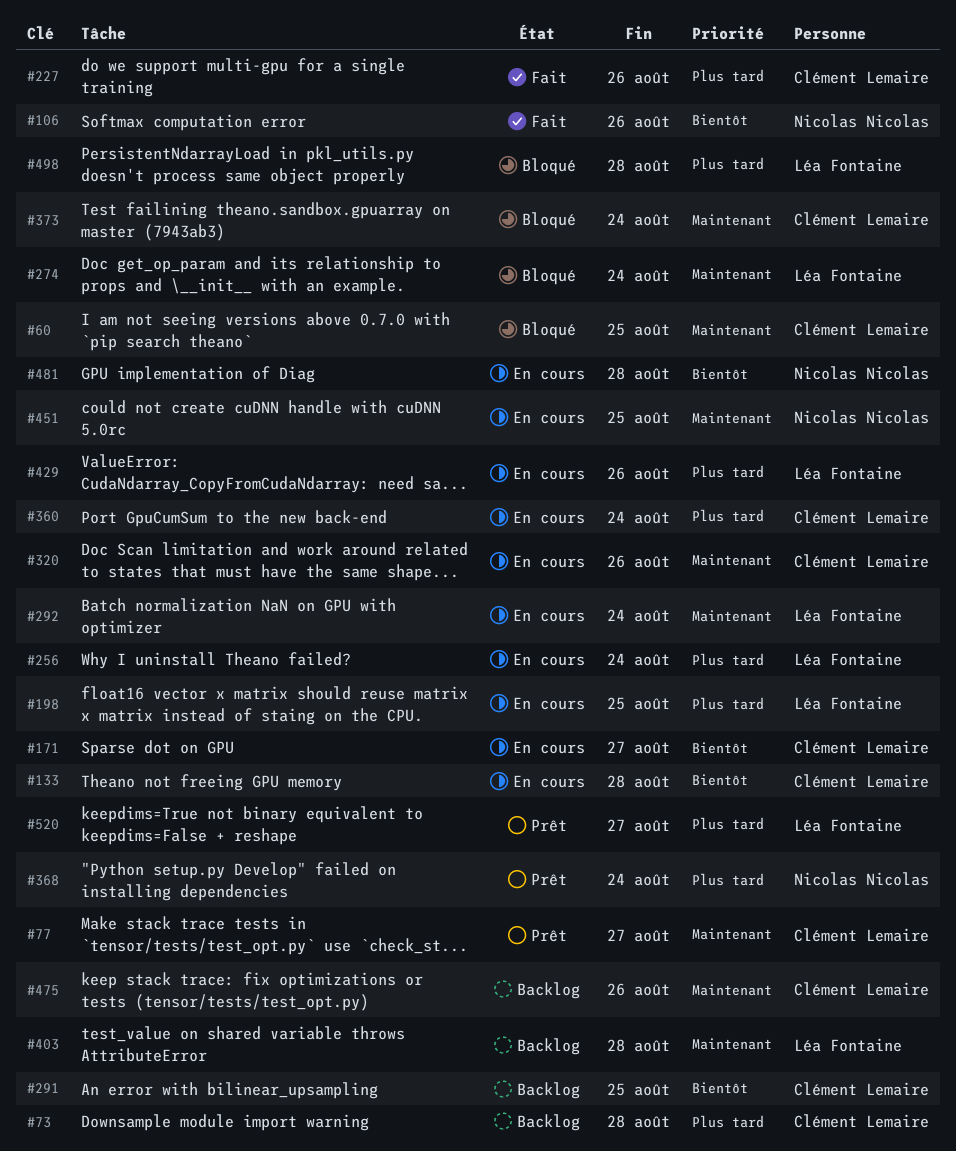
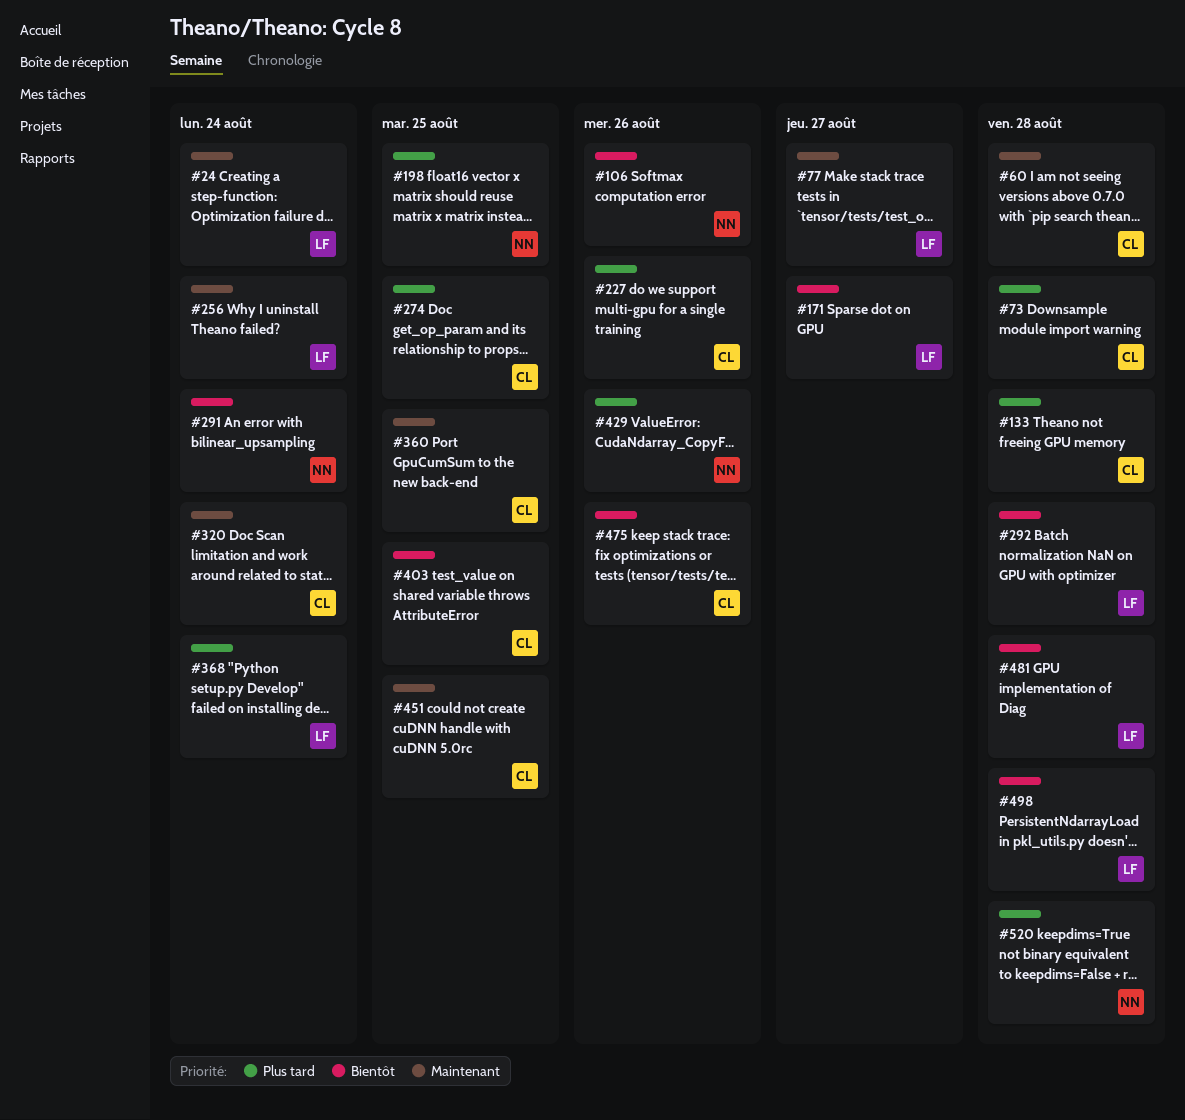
#24: none -> present
#60, due: Aug 25 -> Aug 28
#77, owner: Clément Lemaire -> Léa Fontaine
#133, priority: Bientôt -> Plus tard
#171, owner: Clément Lemaire -> Léa Fontaine
#198, owner: Léa Fontaine -> Nicolas Nicolas
#256, priority: Plus tard -> Maintenant
#274, owner: Léa Fontaine -> Clément Lemaire
#274, priority: Maintenant -> Plus tard
#274, due: Aug 24 -> Aug 25
#291, owner: Clément Lemaire -> Nicolas Nicolas
#291, due: Aug 25 -> Aug 24
#292, priority: Maintenant -> Bientôt
#292, due: Aug 24 -> Aug 28
#320, due: Aug 26 -> Aug 24
#360, priority: Plus tard -> Maintenant
#360, due: Aug 24 -> Aug 25
#368, owner: Nicolas Nicolas -> Léa Fontaine
#373: present -> none
#403, owner: Léa Fontaine -> Clément Lemaire
#403, priority: Maintenant -> Bientôt
#403, due: Aug 28 -> Aug 25
#429, owner: Léa Fontaine -> Nicolas Nicolas
#451, owner: Nicolas Nicolas -> Clément Lemaire
#475, priority: Maintenant -> Bientôt
#481, owner: Nicolas Nicolas -> Léa Fontaine
#498, priority: Plus tard -> Bientôt
#520, owner: Léa Fontaine -> Nicolas Nicolas
#520, due: Aug 27 -> Aug 28

